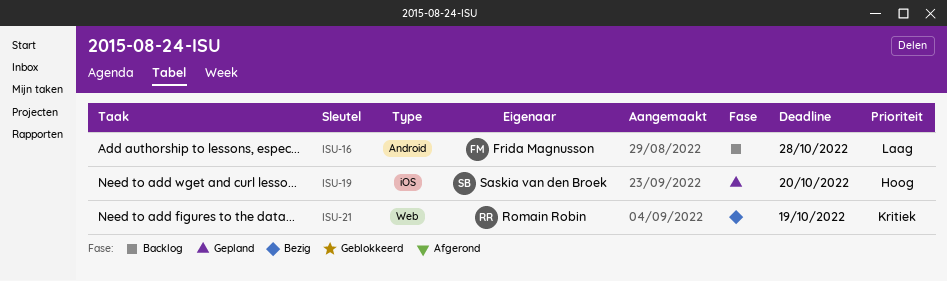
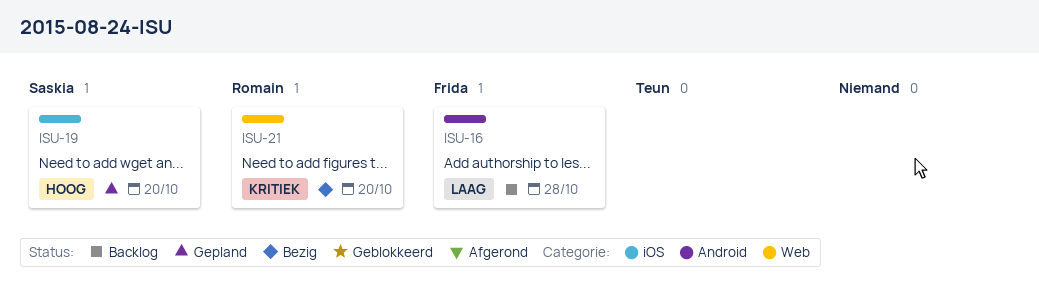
ISU-21, due: Oct 19 -> Oct 20

